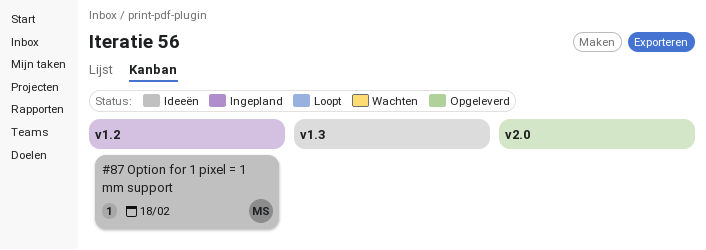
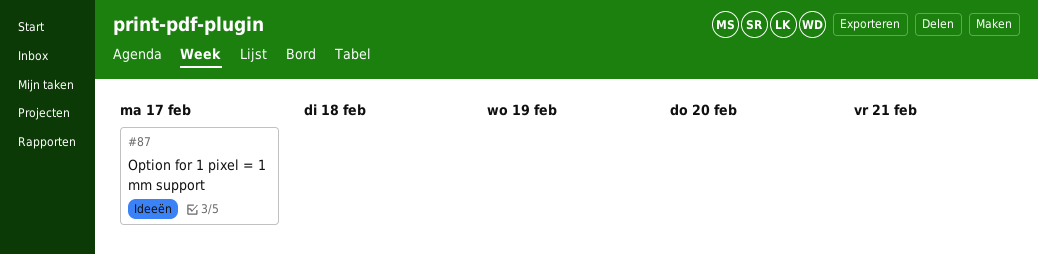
#87, due: Feb 18 -> Feb 17

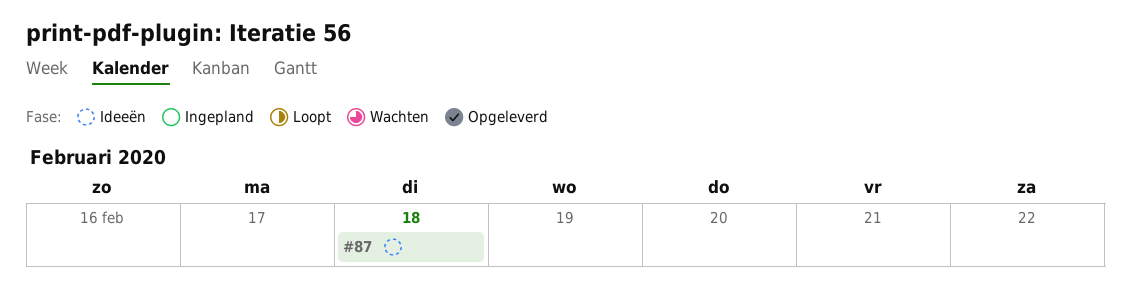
#87, due: Feb 17 -> Feb 18

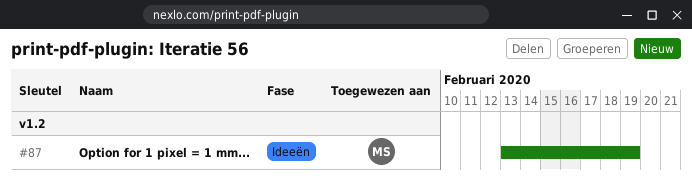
#87, due: Feb 18 -> Feb 19

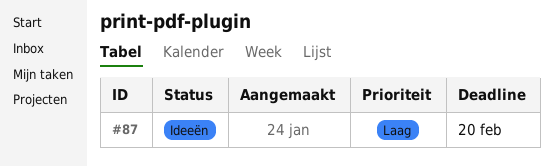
#87, due: Feb 19 -> Feb 20

